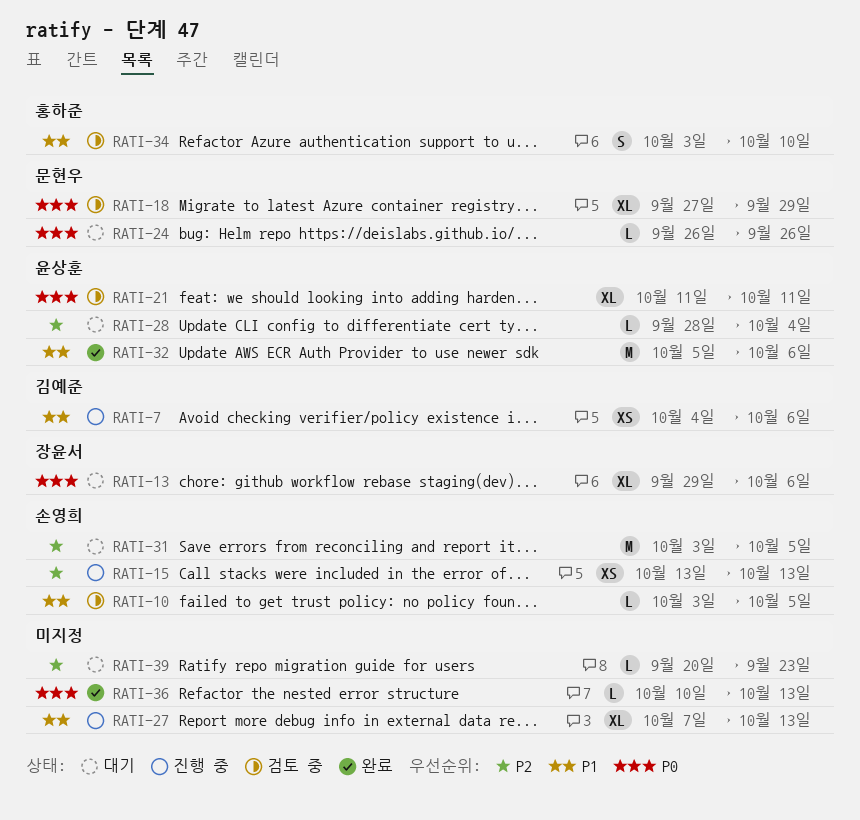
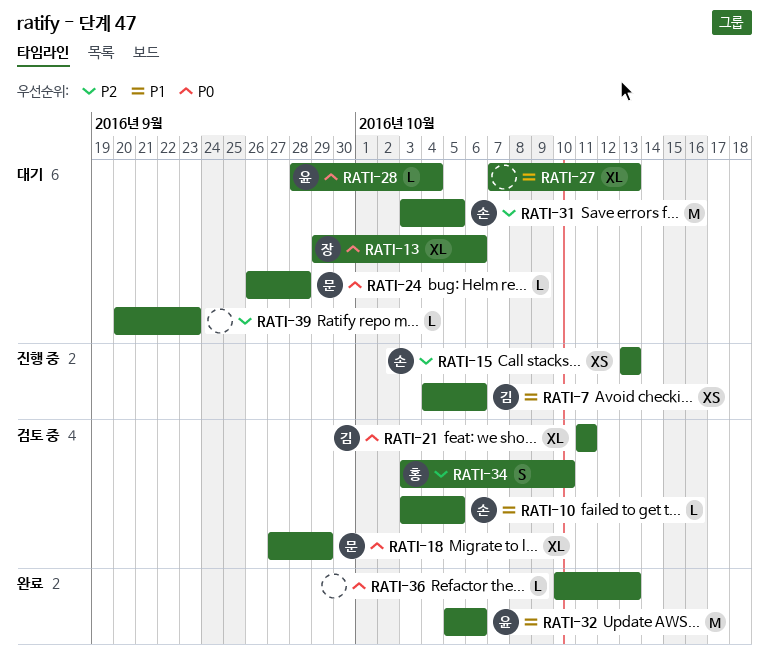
RATI-21, owner: 윤상훈 -> 김예준
RATI-24, due: Sep 26 -> Sep 28
RATI-27, status: 진행 중 -> 대기
RATI-28, priority: P2 -> P0
RATI-34, priority: P1 -> P2

